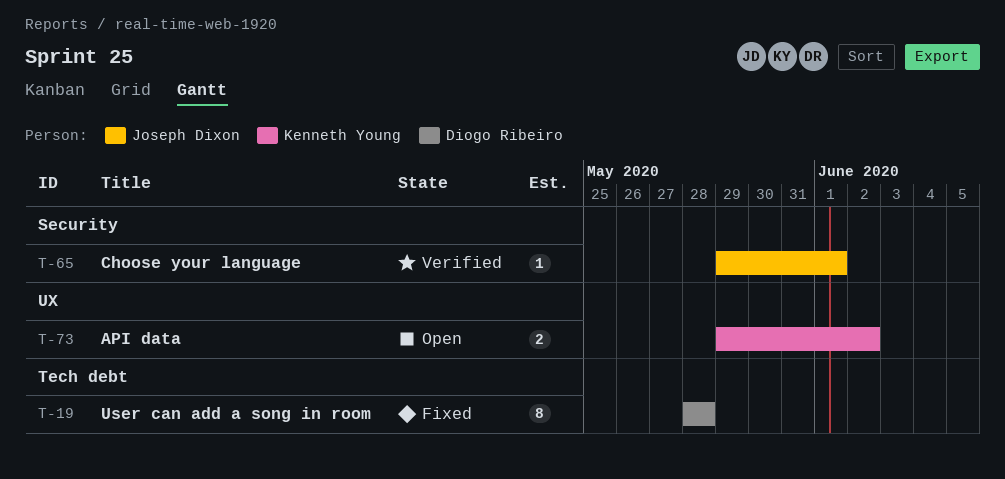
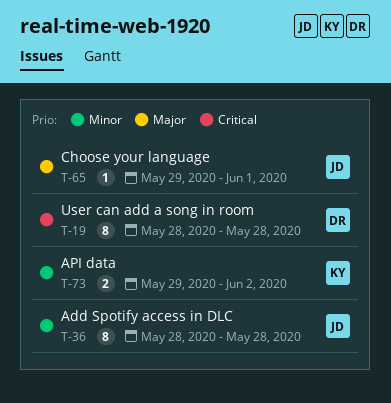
T-36: none -> present

